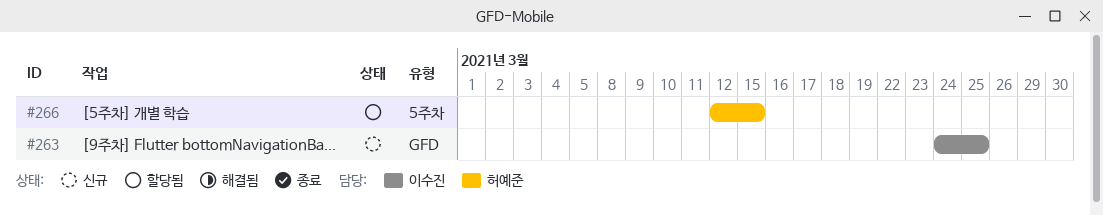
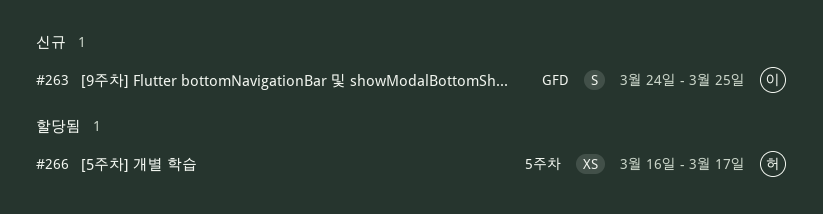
#266, start: Mar 12 -> Mar 16
#266, due: Mar 15 -> Mar 17

